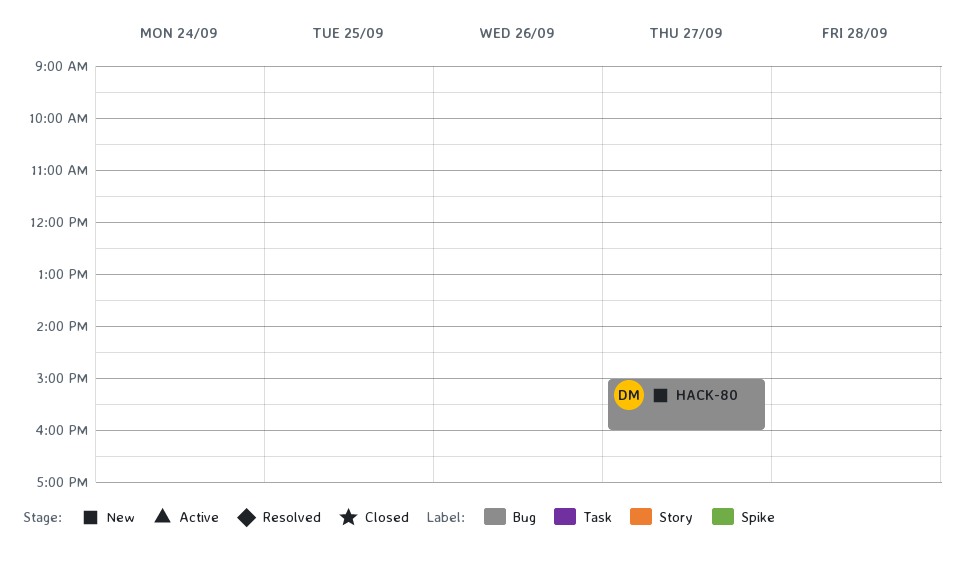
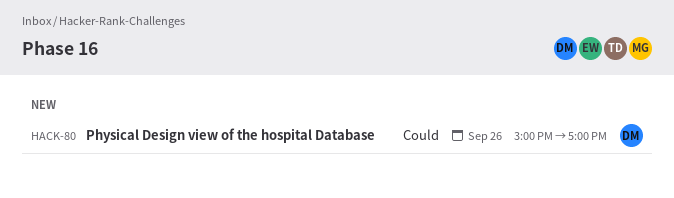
HACK-80, day: Sep 27 -> Sep 26
HACK-80, ends: 16:00 -> 17:00

